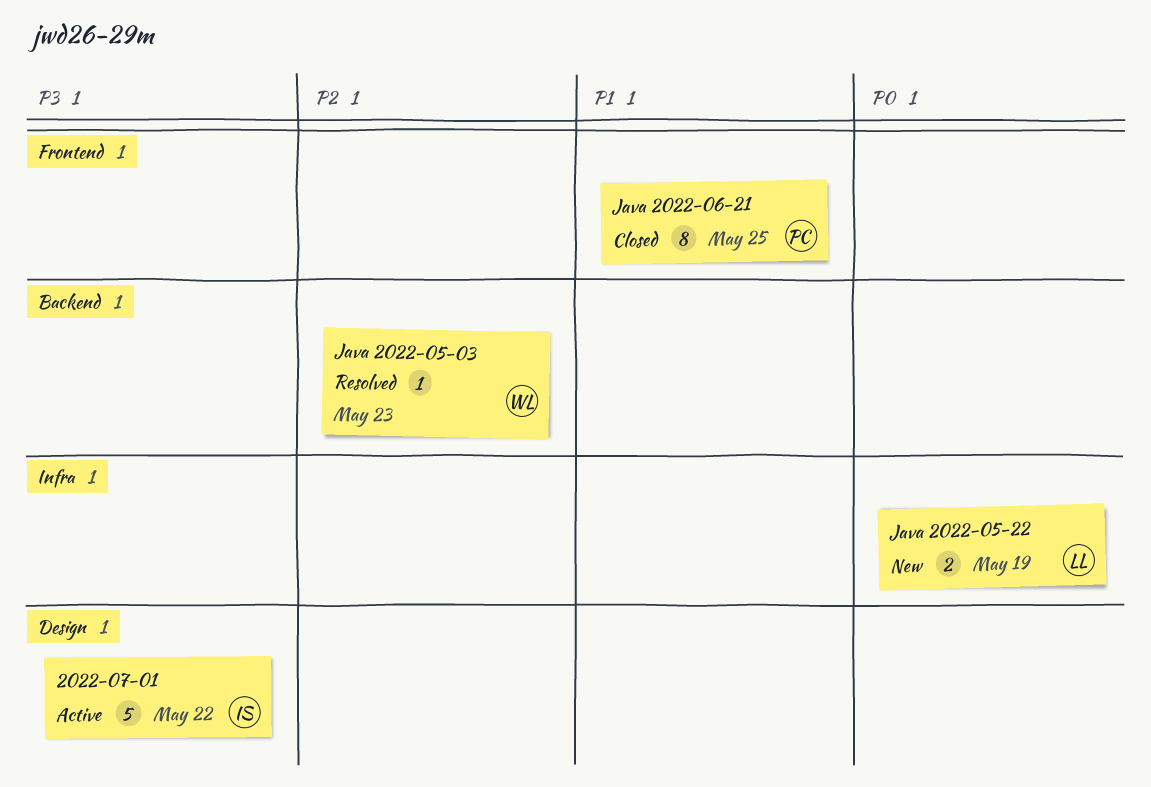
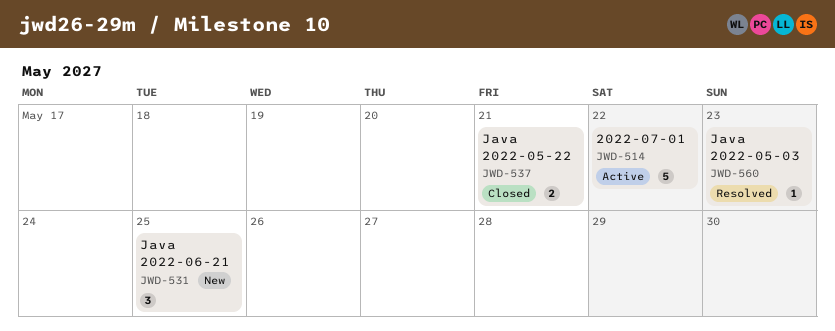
Java 2022-05-22, status: New -> Closed
Java 2022-05-22, due: May 19 -> May 21
Java 2022-06-21, status: Closed -> New
Java 2022-06-21, estimate: 8 -> 3

